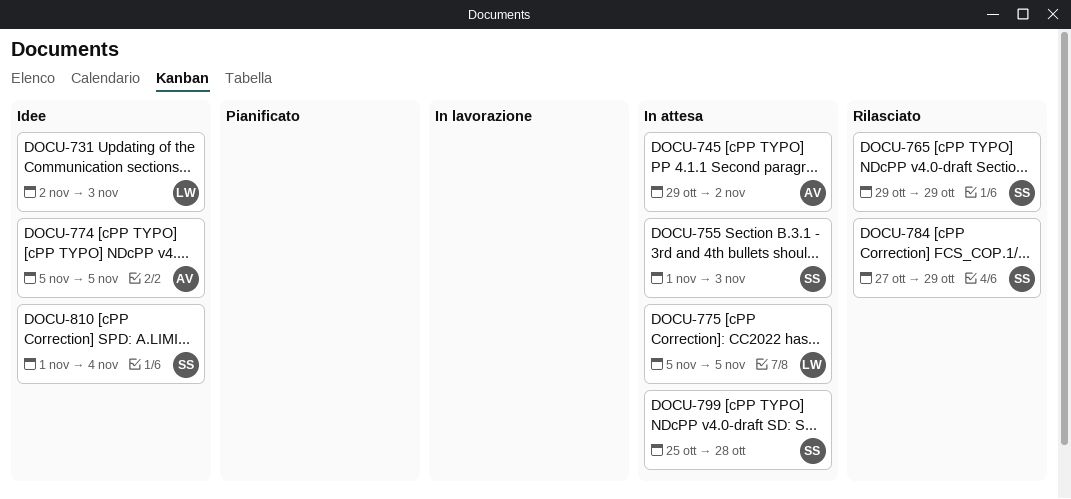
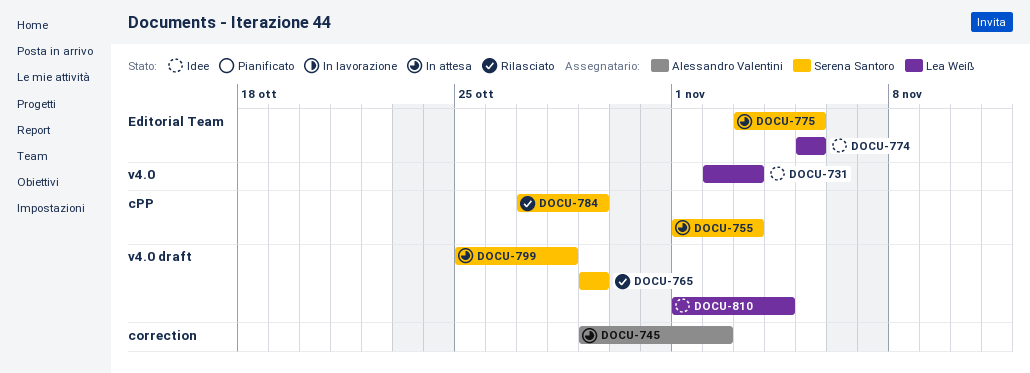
DOCU-774, owner: Alessandro Valentini -> Lea Weiß
DOCU-775, owner: Lea Weiß -> Serena Santoro
DOCU-775, start: Nov 5 -> Nov 3
DOCU-810, owner: Serena Santoro -> Lea Weiß

